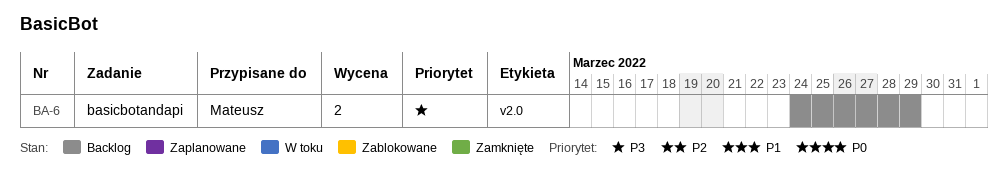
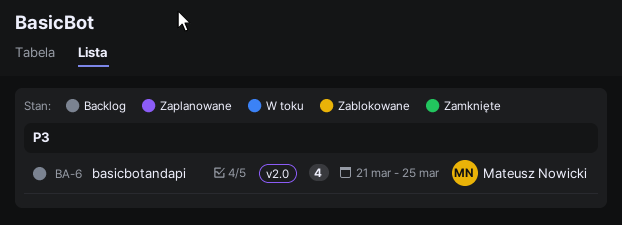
BA-6, estimate: 2 -> 4
BA-6, start: Mar 24 -> Mar 21
BA-6, due: Mar 29 -> Mar 25

